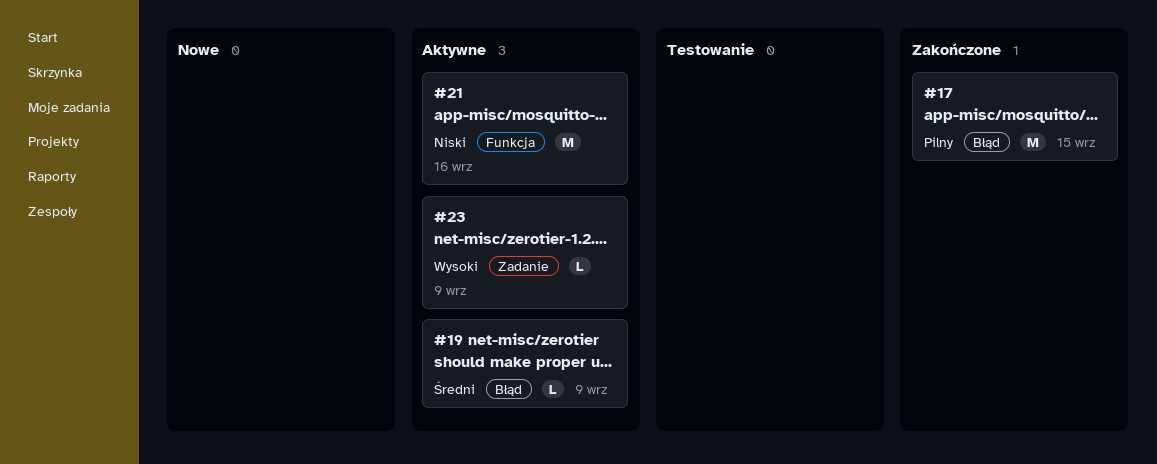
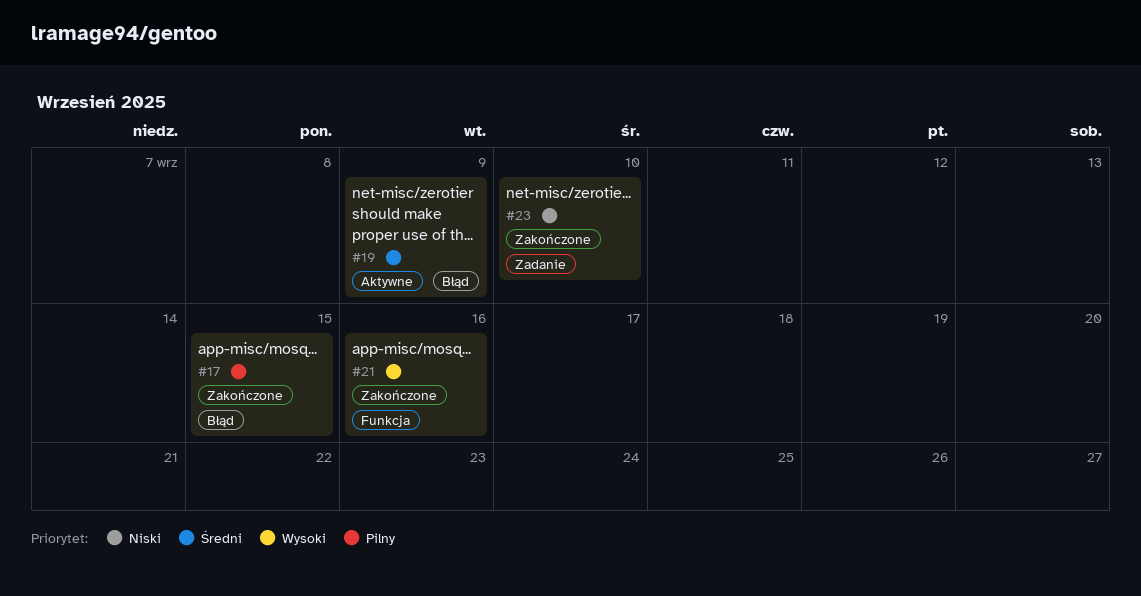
#21, status: Aktywne -> Zakończone
#21, priority: Niski -> Wysoki
#23, status: Aktywne -> Zakończone
#23, priority: Wysoki -> Niski
#23, due: Sep 9 -> Sep 10

